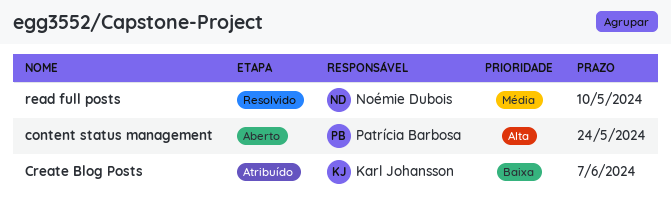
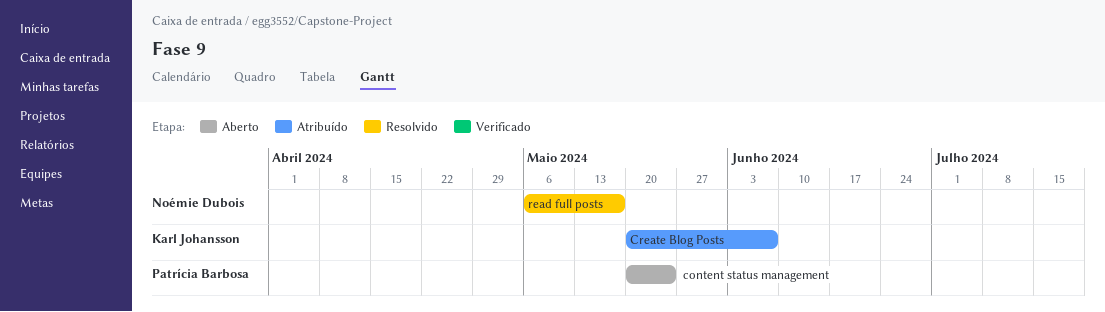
read full posts, due: May 10 -> May 17

